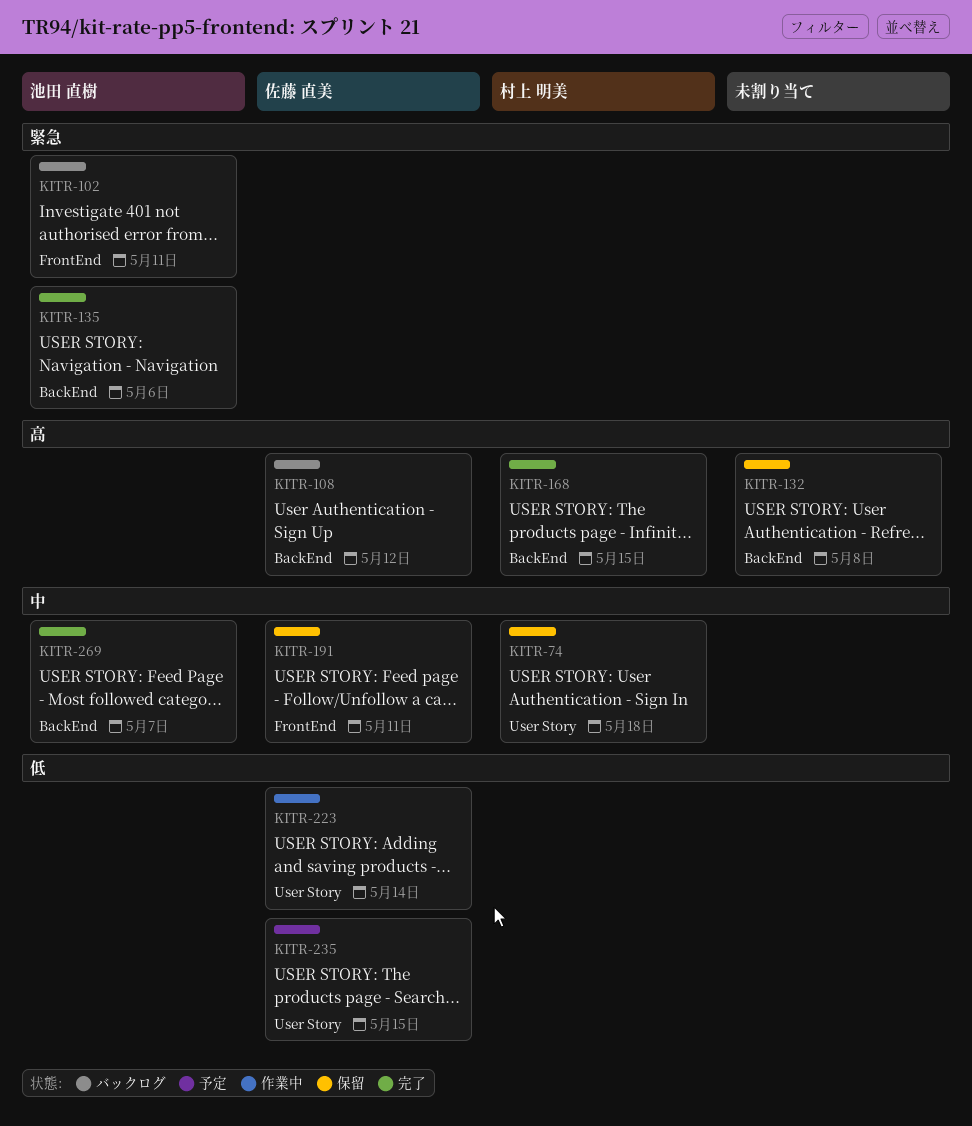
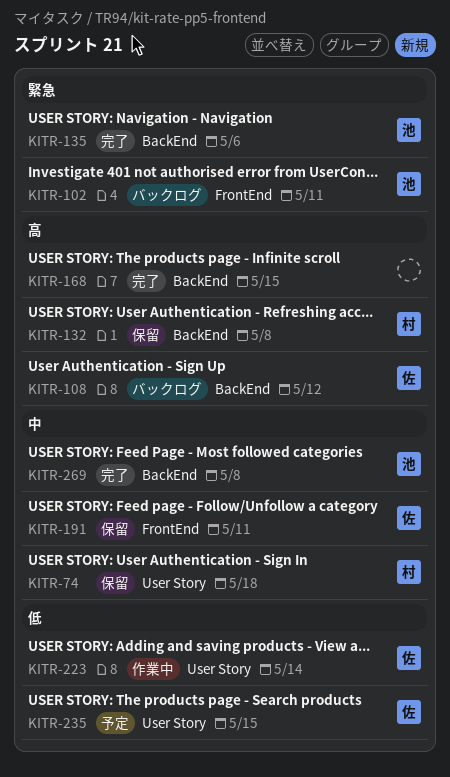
KITR-132, owner: none -> 村上 明美
KITR-168, owner: 村上 明美 -> none
KITR-269, due: May 7 -> May 8

